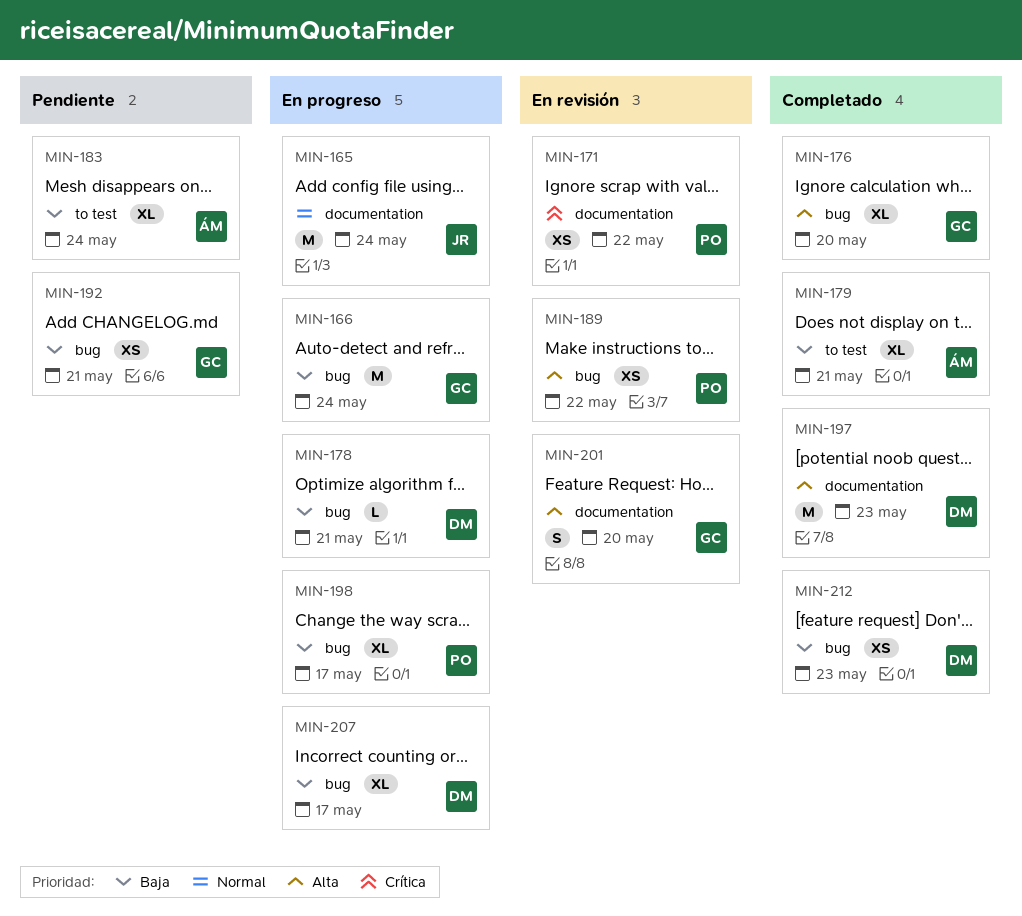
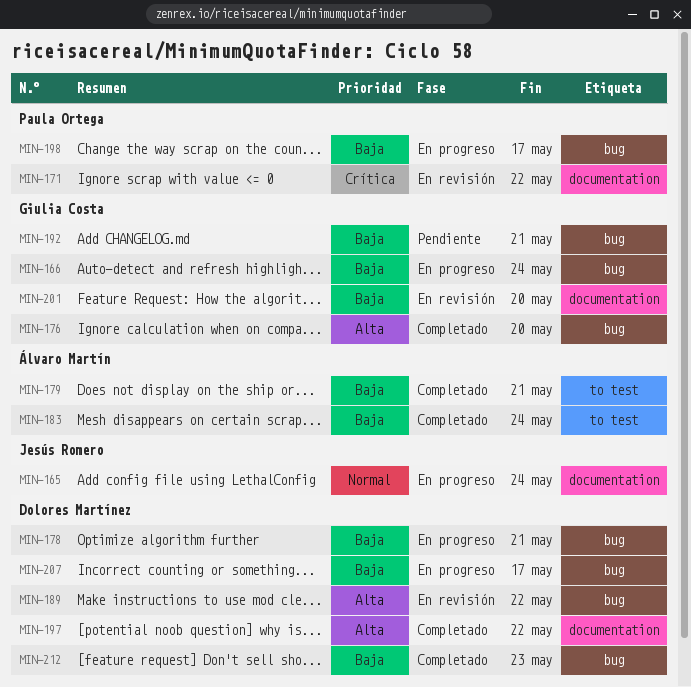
MIN-183, status: Pendiente -> Completado
MIN-189, owner: Paula Ortega -> Dolores Martínez
MIN-197, due: May 23 -> May 22
MIN-201, priority: Alta -> Baja

